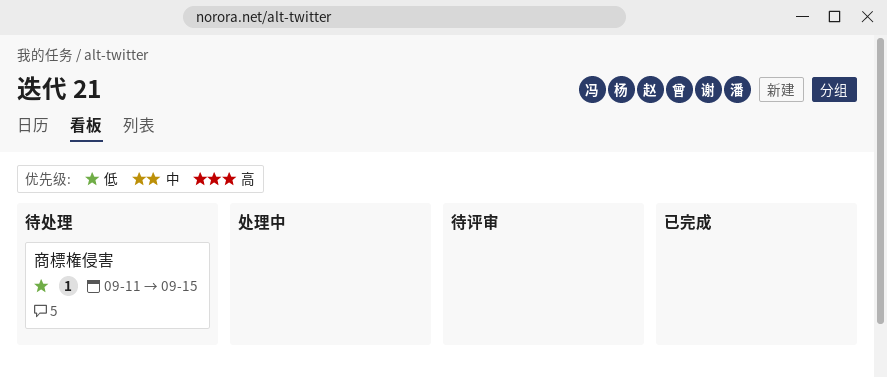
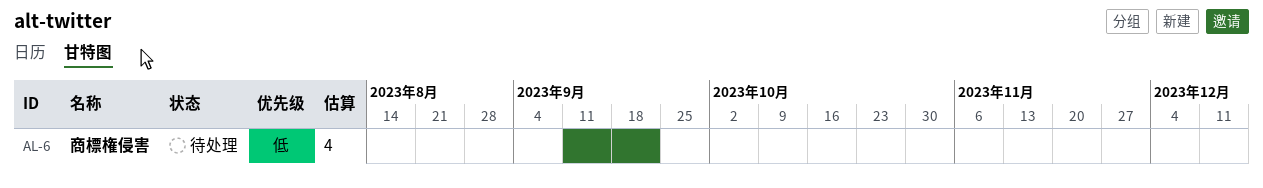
商標権侵害, estimate: 1 -> 4
商標権侵害, due: Sep 15 -> Sep 22

